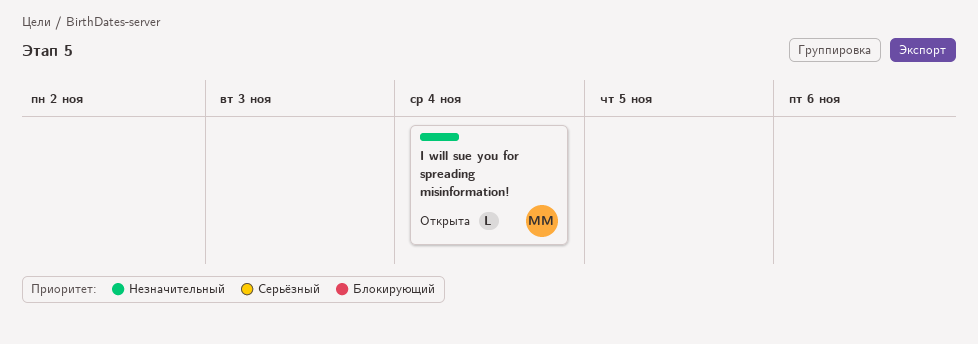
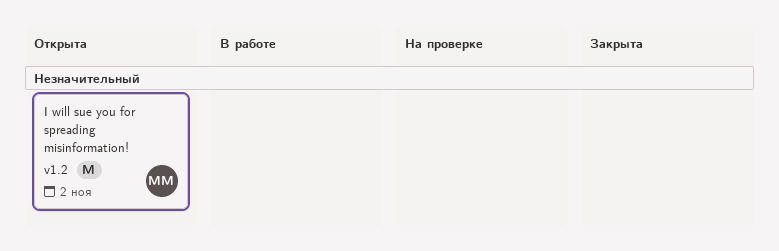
I will sue you for spreading misinformation!, estimate: L -> M
I will sue you for spreading misinformation!, due: Nov 4 -> Nov 2

